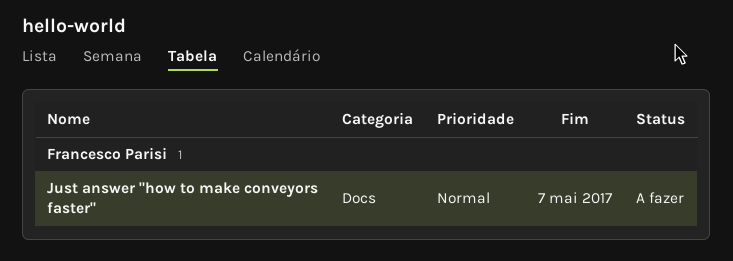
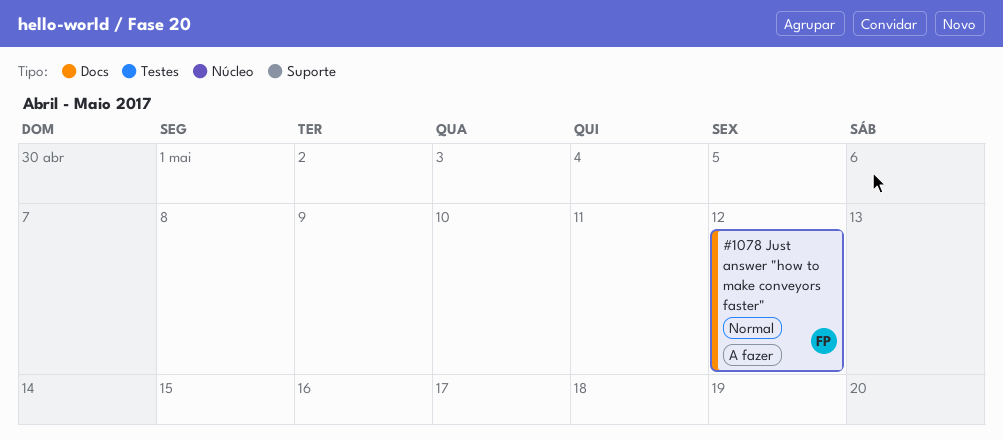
Just answer "how to make conveyors faster", due: May 7 -> May 12

